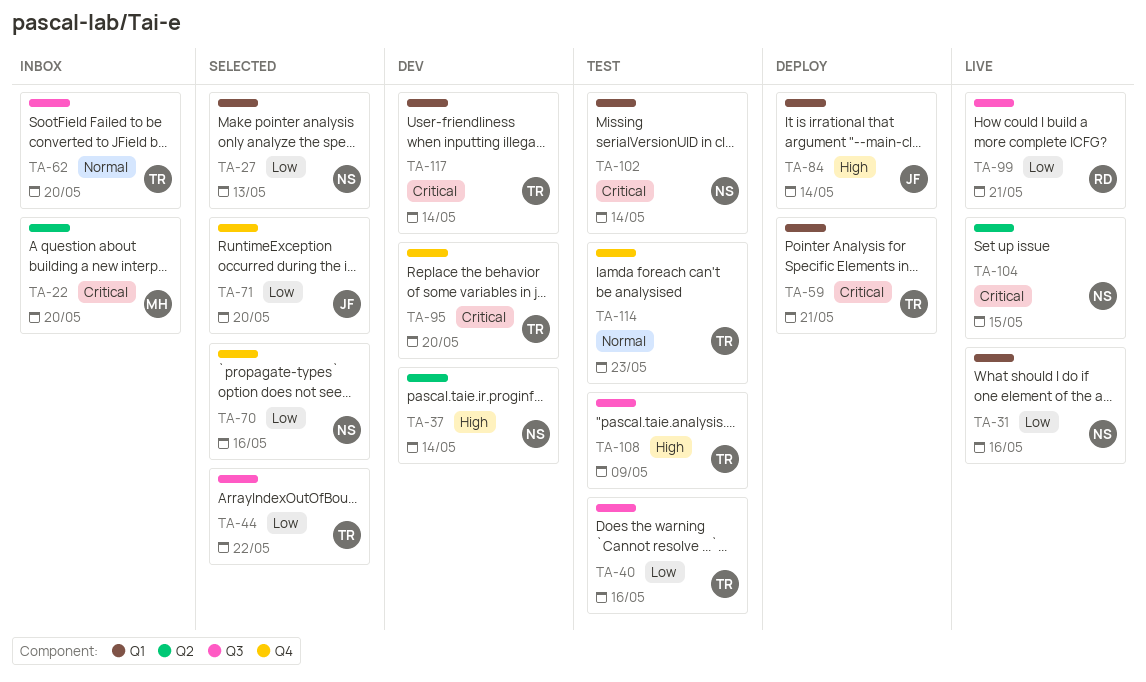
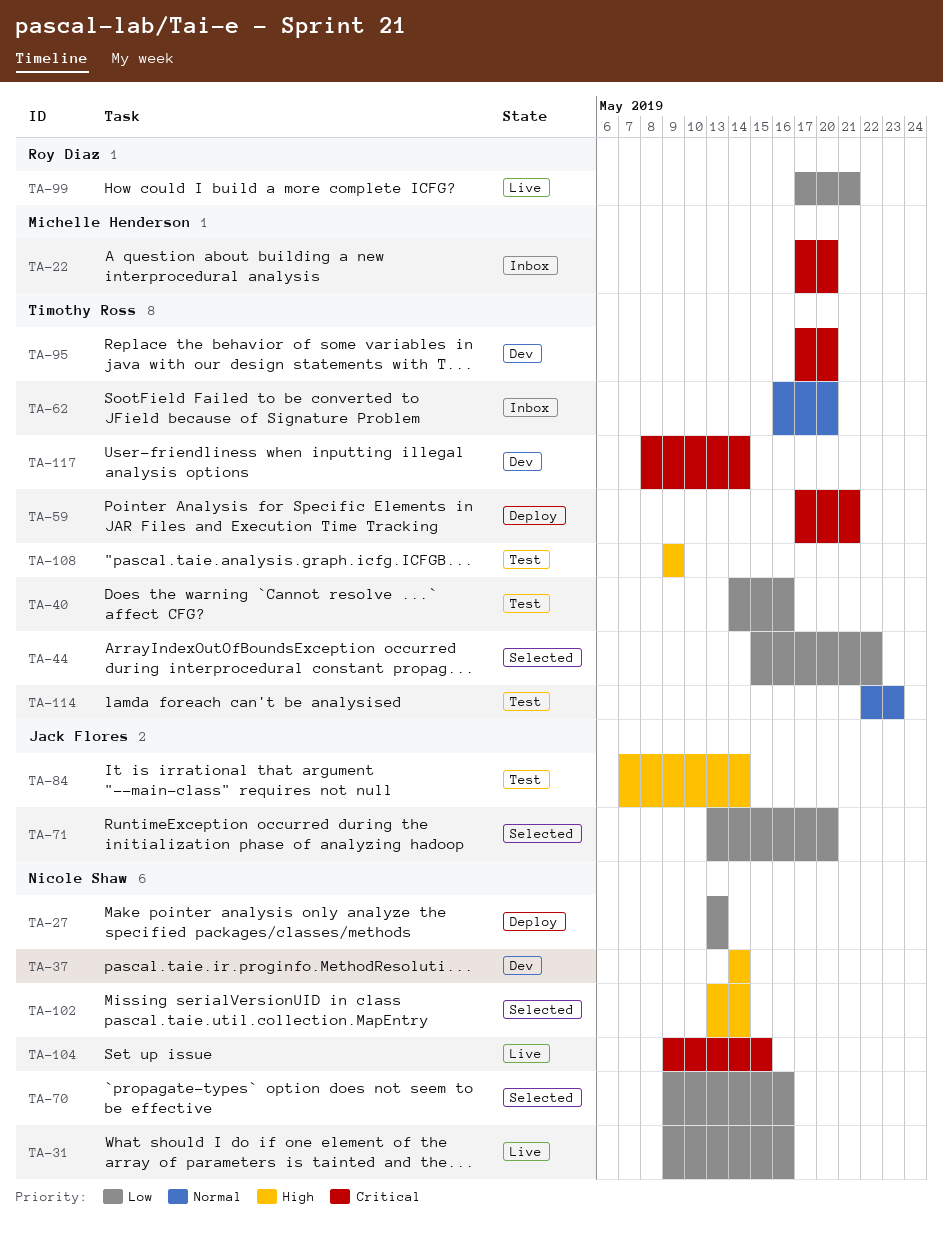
TA-27, status: Selected -> Deploy
TA-84, status: Deploy -> Test
TA-102, status: Test -> Selected
TA-102, priority: Critical -> High

